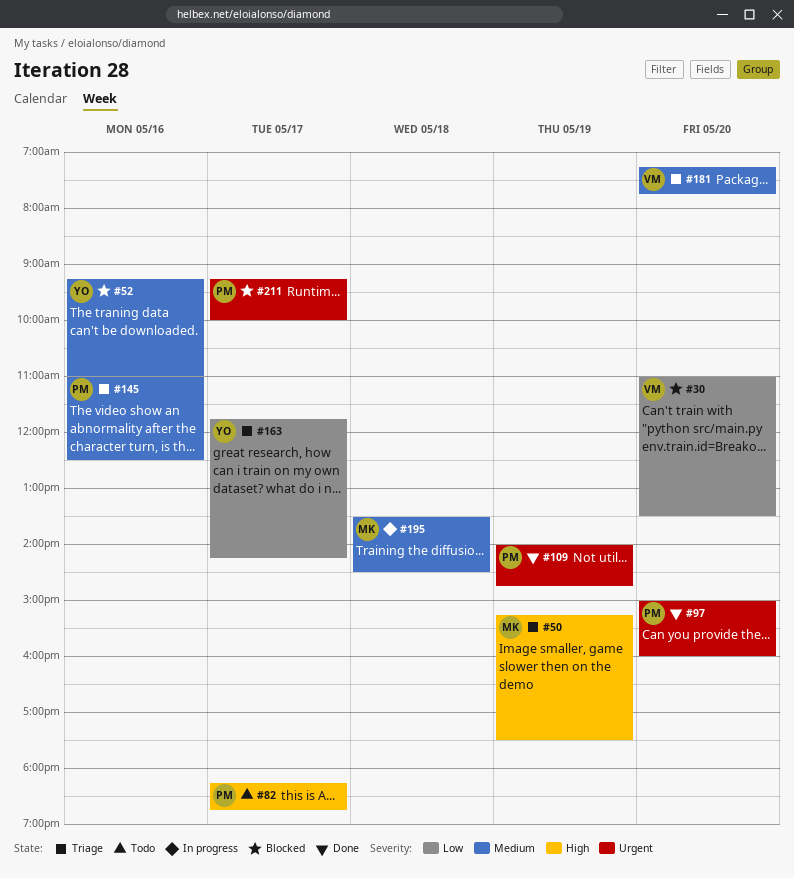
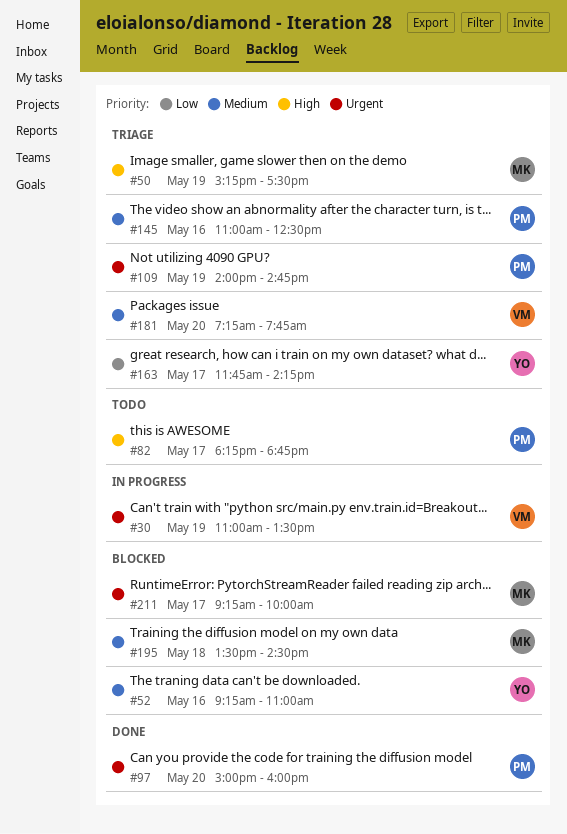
#30, status: Blocked -> In progress
#30, priority: Low -> Urgent
#30, day: May 20 -> May 19
#109, status: Done -> Triage
#195, status: In progress -> Blocked
#211, owner: PM -> MK

